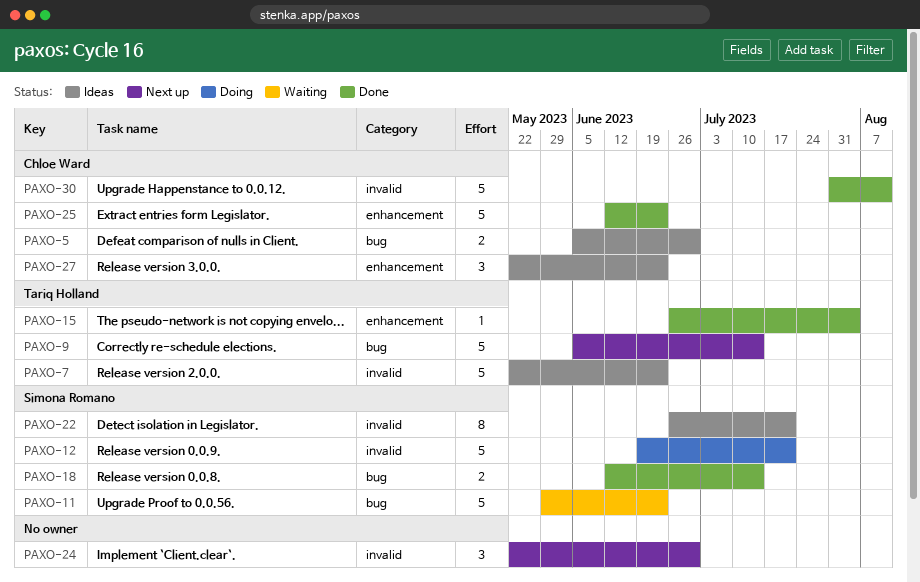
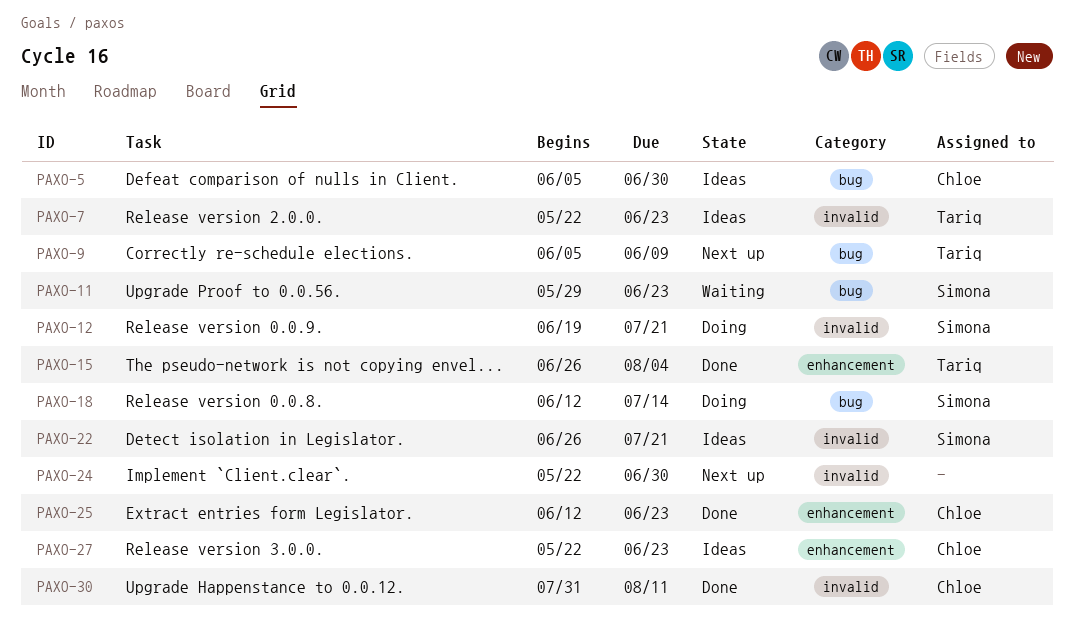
PAXO-9, due: Jul 14 -> Jun 9
PAXO-18, status: Done -> Doing

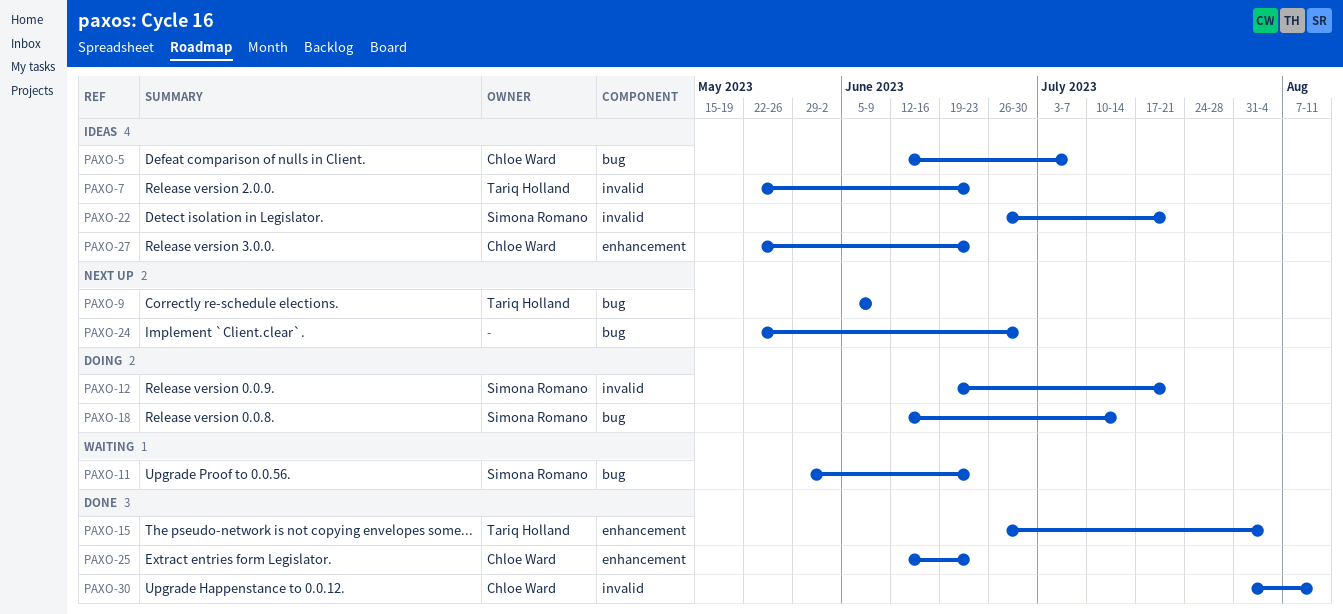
PAXO-5, start: Jun 5 -> Jun 12
PAXO-5, due: Jun 30 -> Jul 7
PAXO-24, label: invalid -> bug

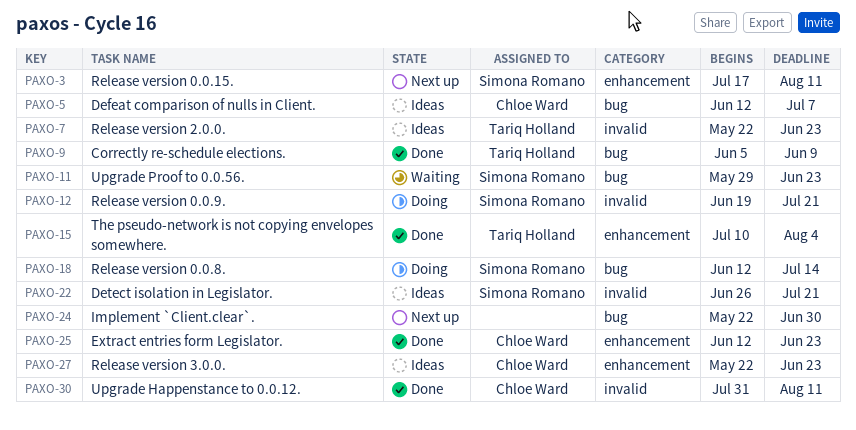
PAXO-3: none -> present
PAXO-9, status: Next up -> Done
PAXO-15, start: Jun 26 -> Jul 10

